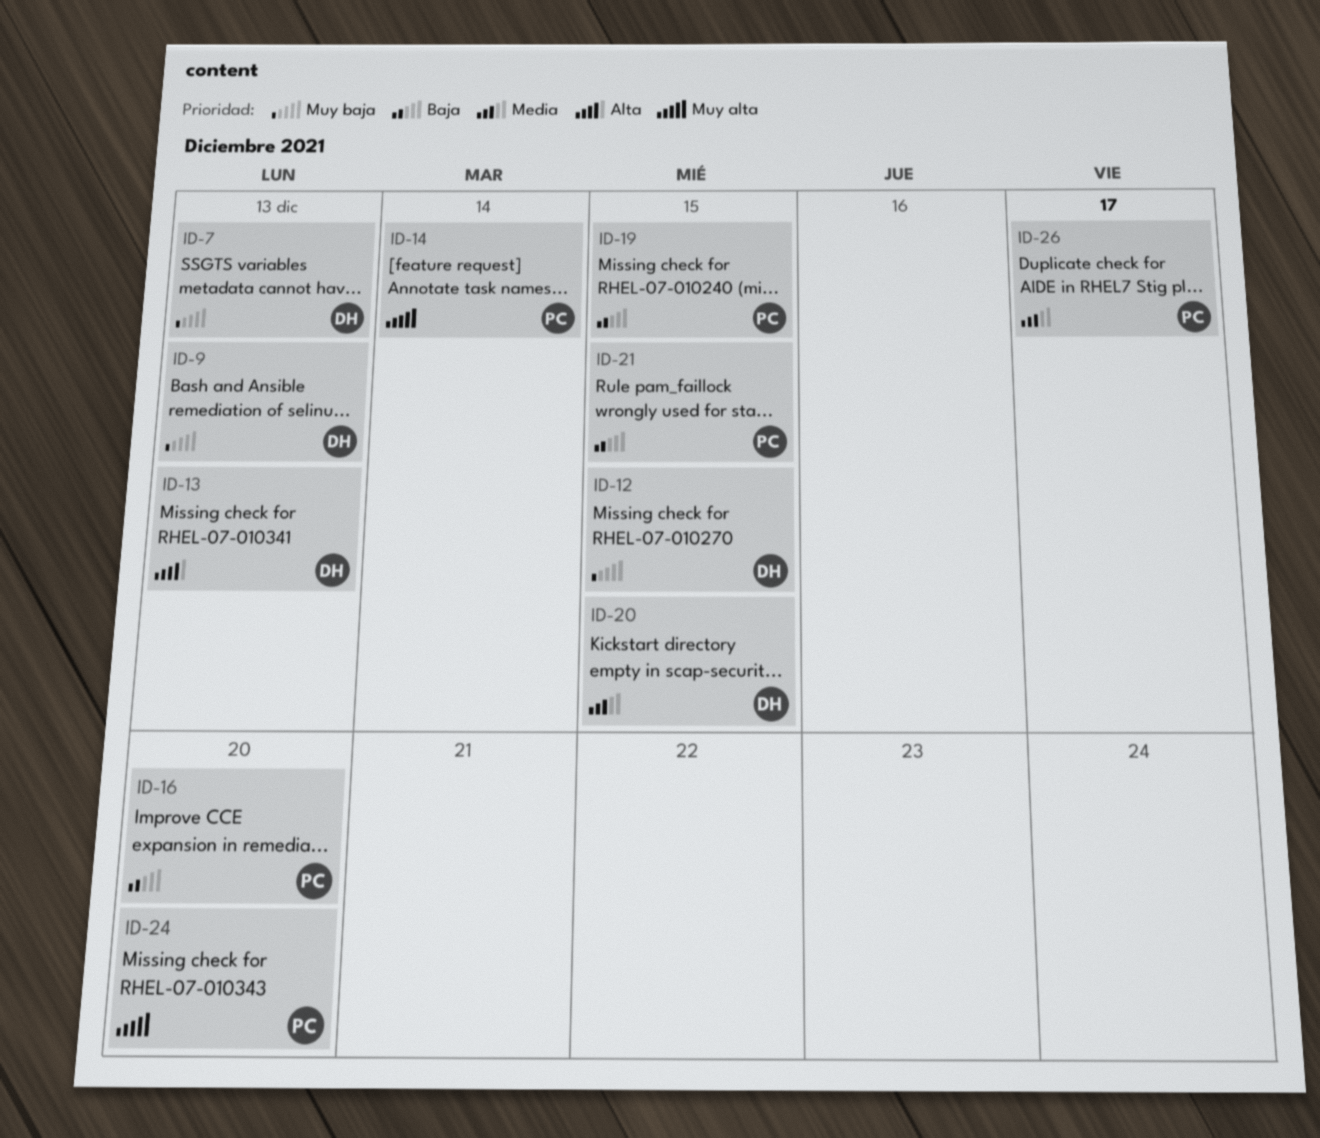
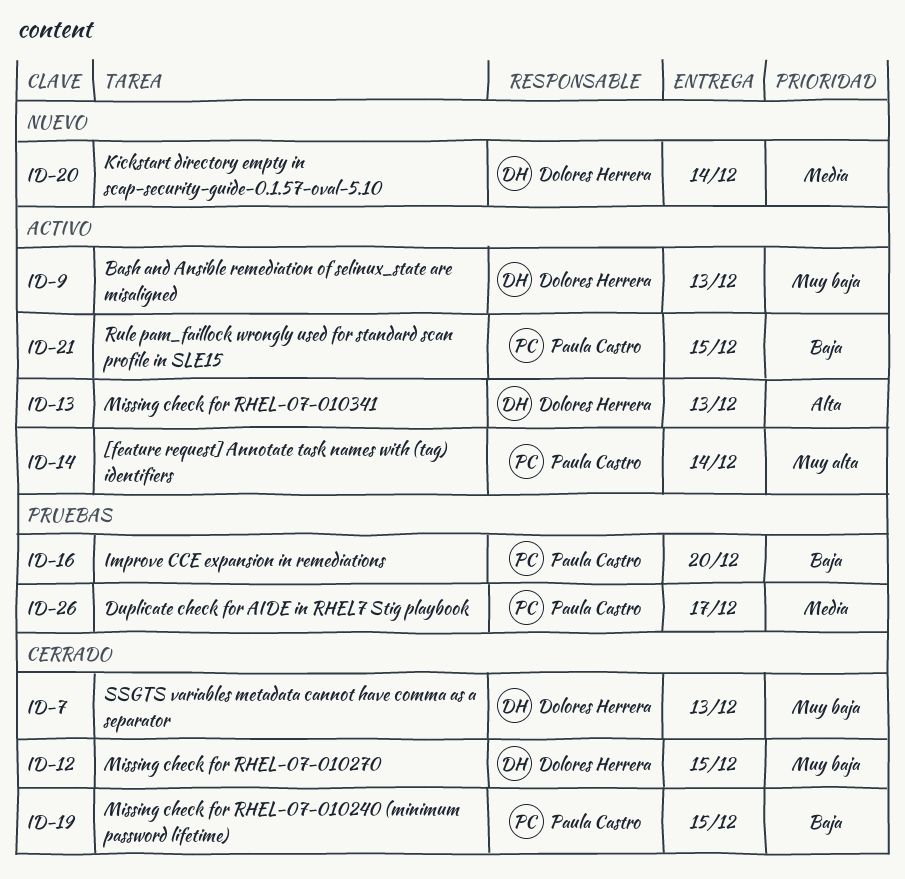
ID-20, due: Dec 15 -> Dec 14
ID-24: present -> none

